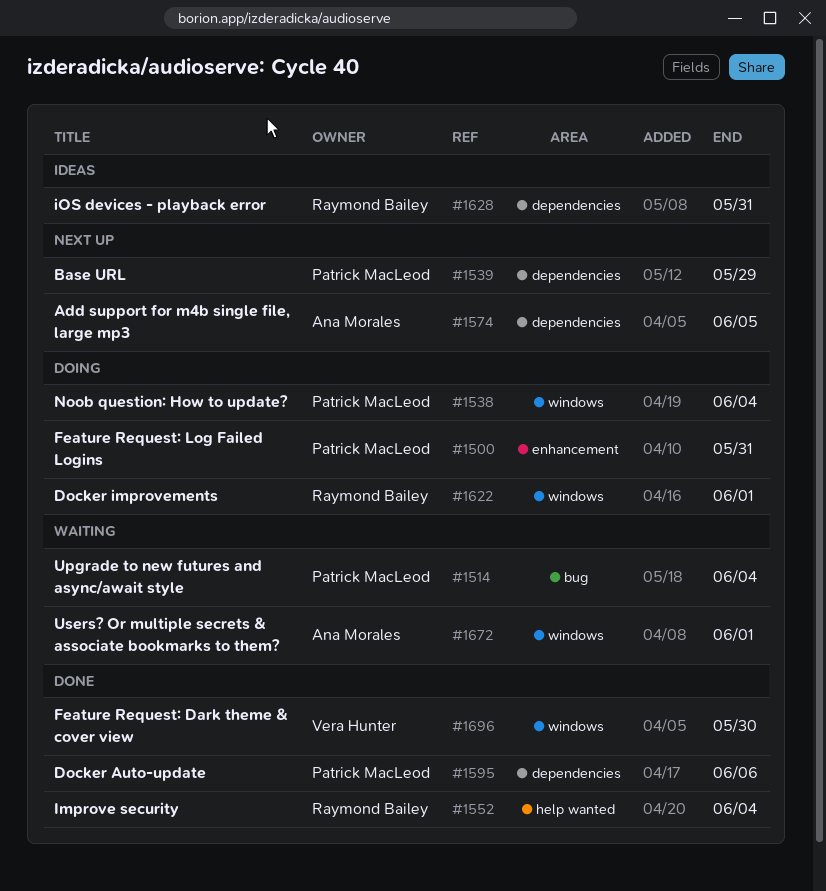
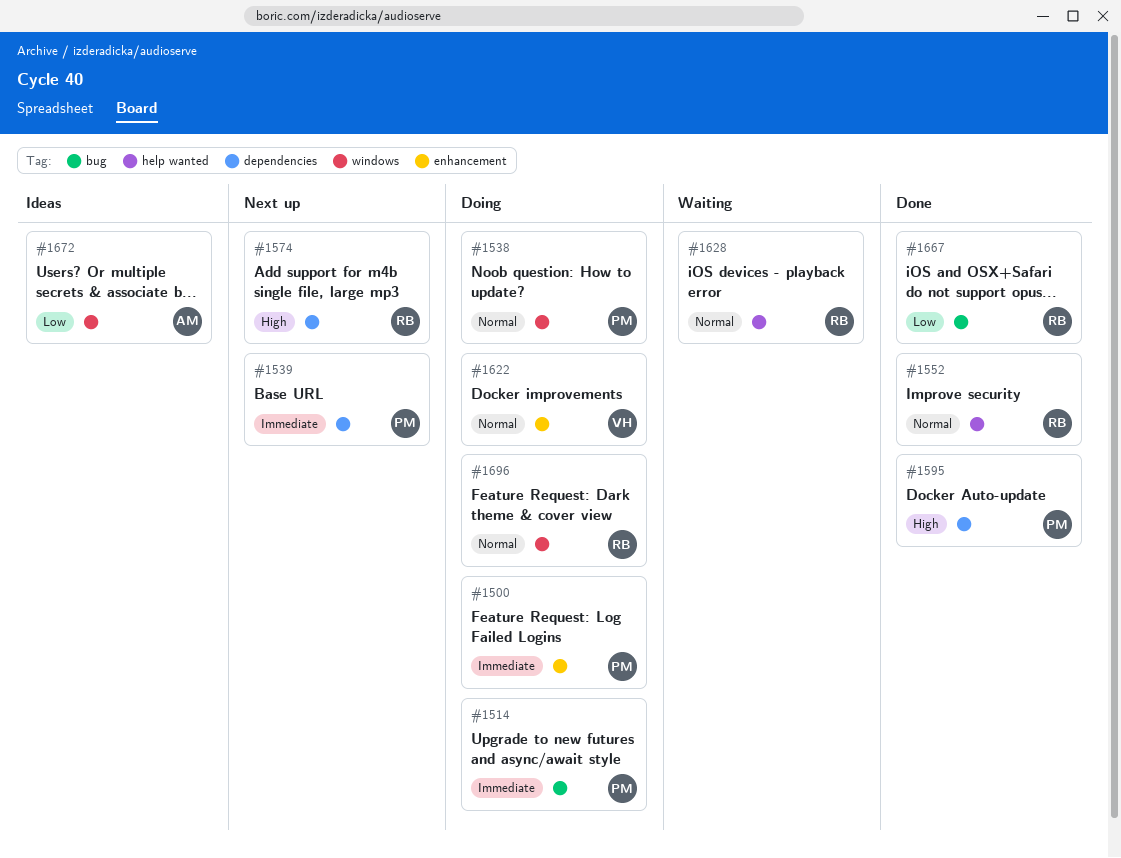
#1514, status: Waiting -> Doing
#1574, owner: Ana Morales -> Raymond Bailey
#1622, owner: Raymond Bailey -> Vera Hunter
#1622, label: windows -> enhancement
#1628, status: Ideas -> Waiting
#1628, label: dependencies -> help wanted
#1667: none -> present
#1672, status: Waiting -> Ideas
#1696, status: Done -> Doing
#1696, owner: Vera Hunter -> Raymond Bailey

